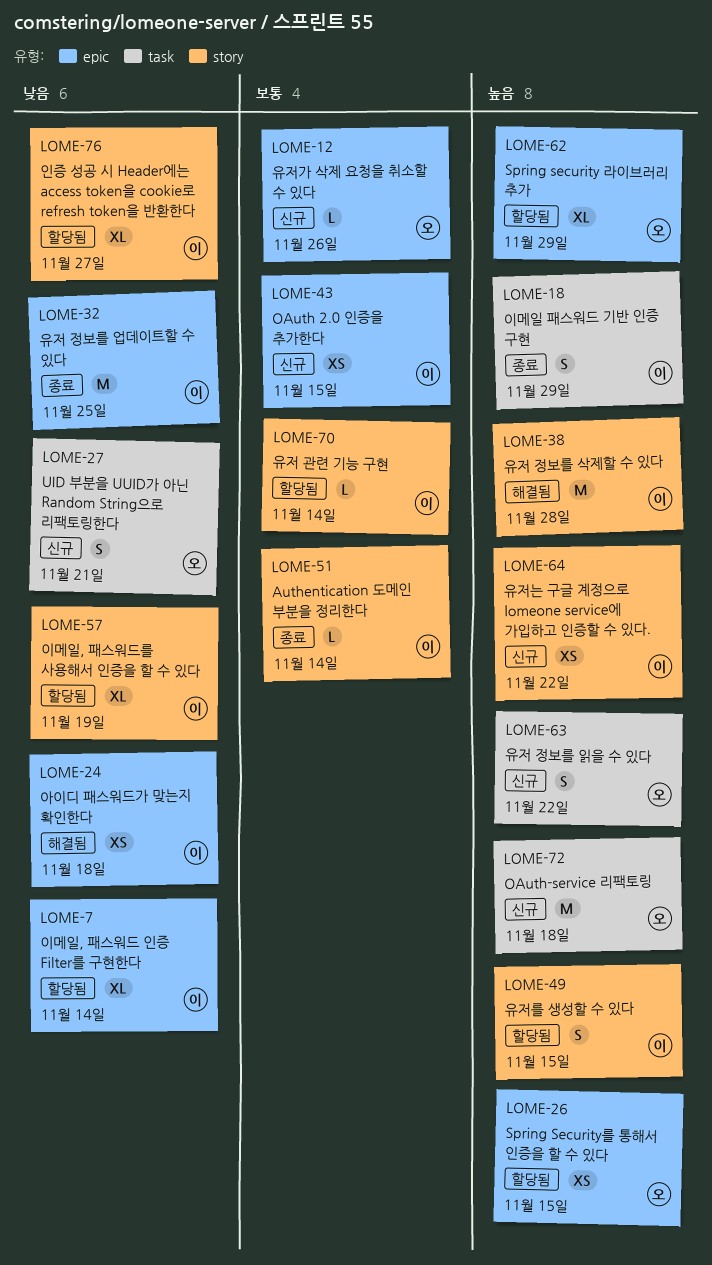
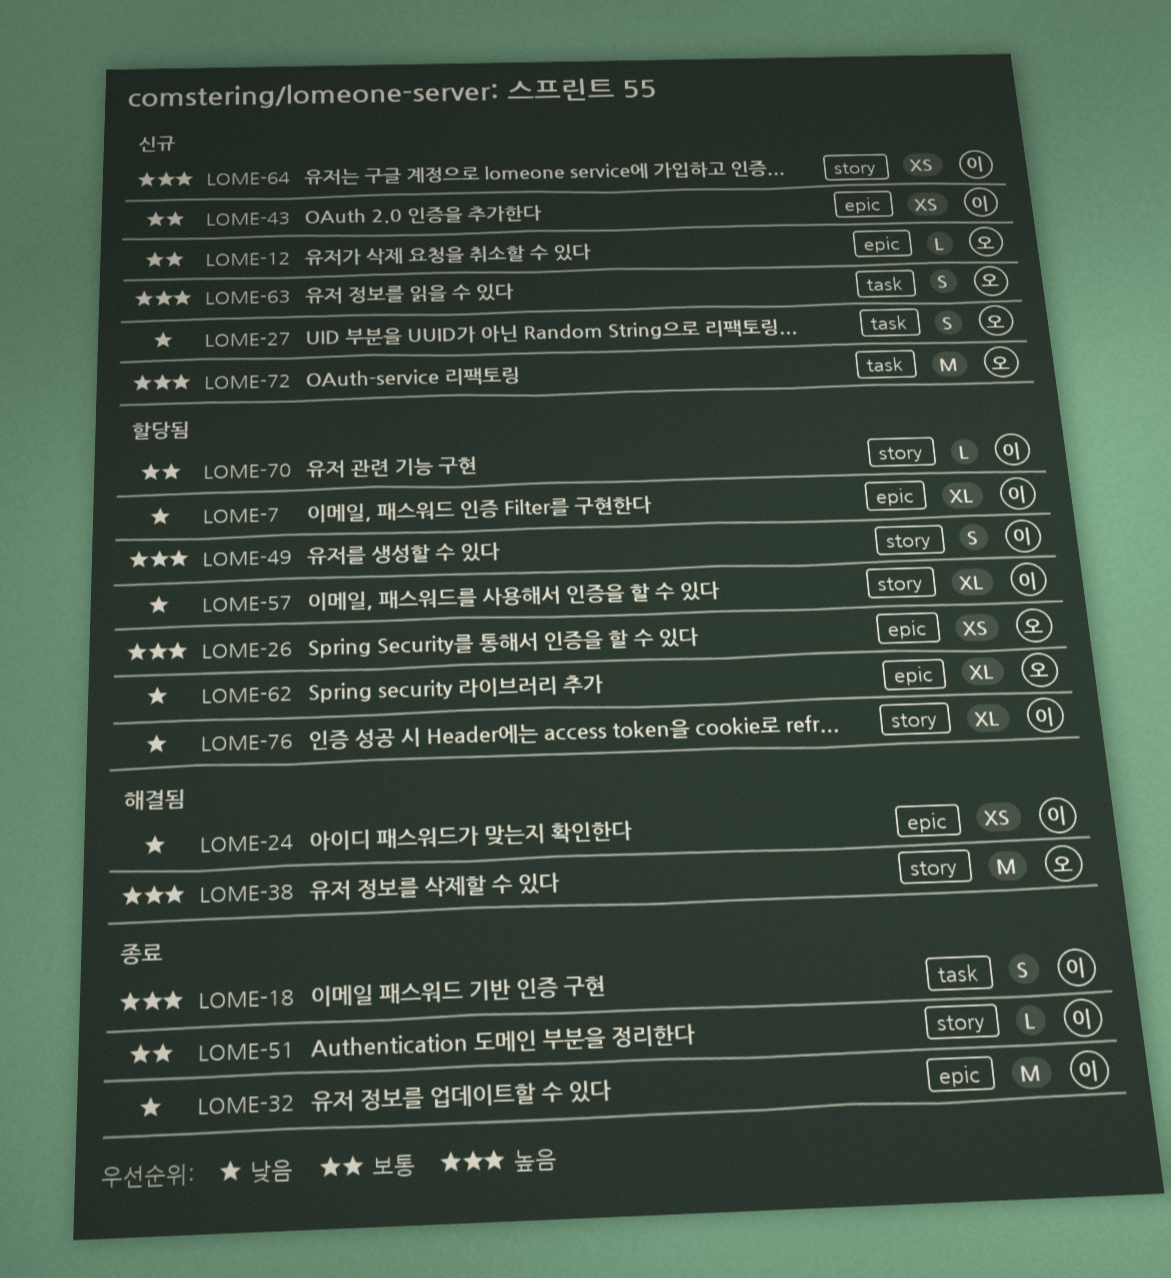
LOME-38, owner: 이 -> 오
LOME-62, priority: 높음 -> 낮음

